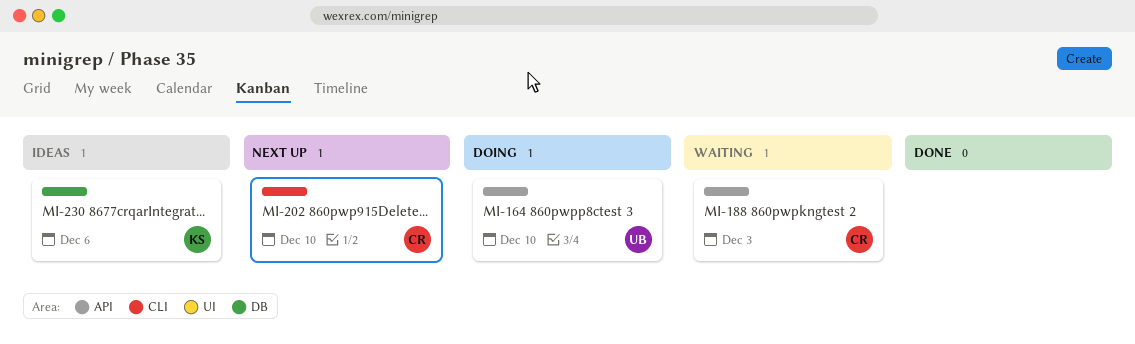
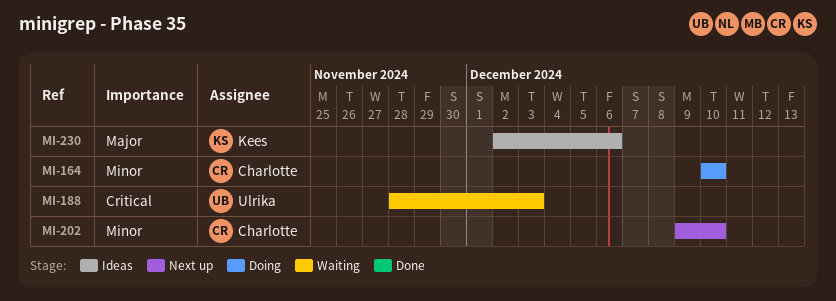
MI-164, owner: Ulrika -> Charlotte
MI-188, owner: Charlotte -> Ulrika

